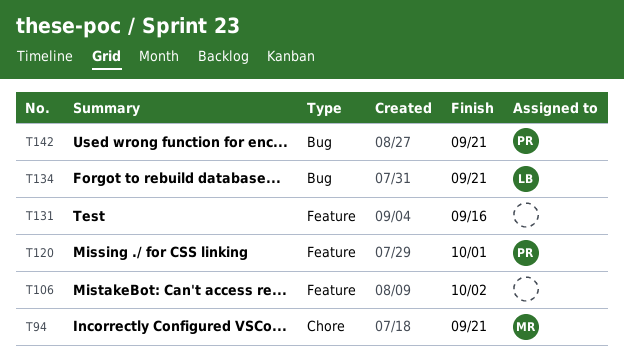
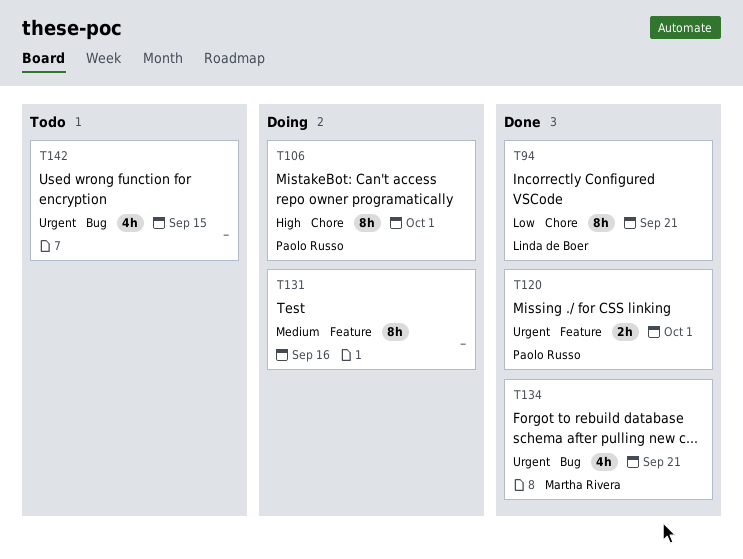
T94, owner: Martha Rivera -> Linda de Boer
T106, owner: none -> Paolo Russo
T106, label: Feature -> Chore
T106, due: Oct 2 -> Oct 1
T134, owner: Linda de Boer -> Martha Rivera
T142, owner: Paolo Russo -> none
T142, due: Sep 21 -> Sep 15

